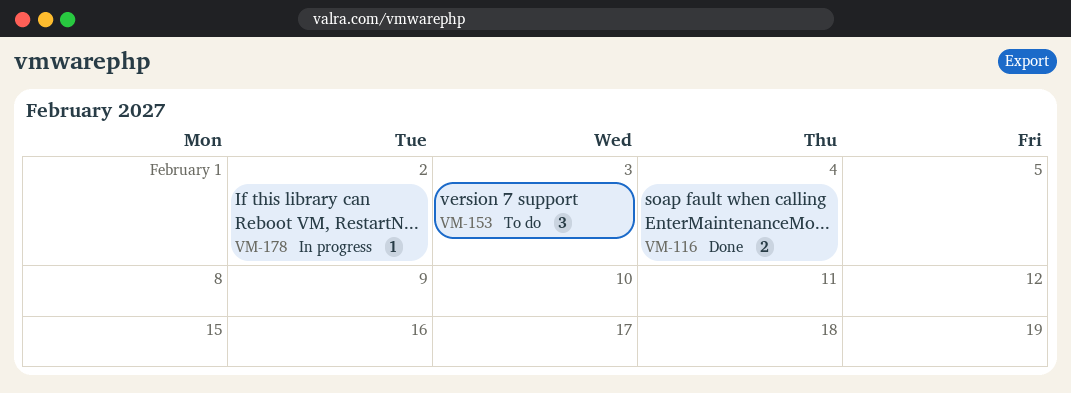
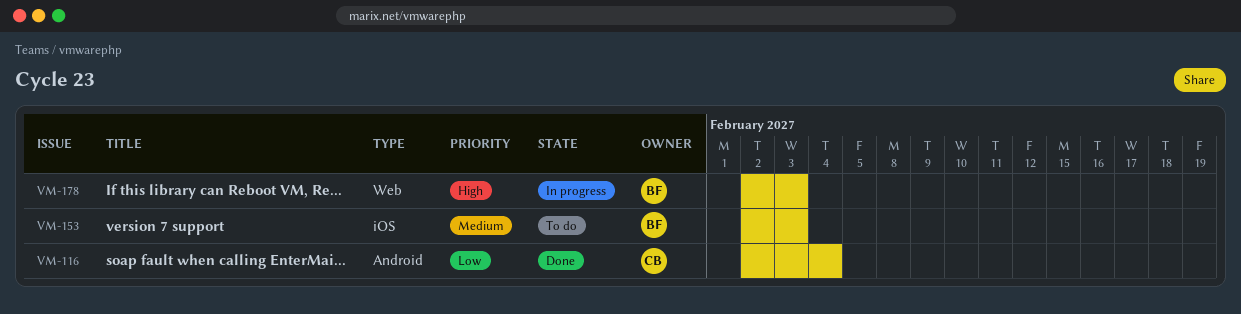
VM-178, due: Feb 2 -> Feb 3

